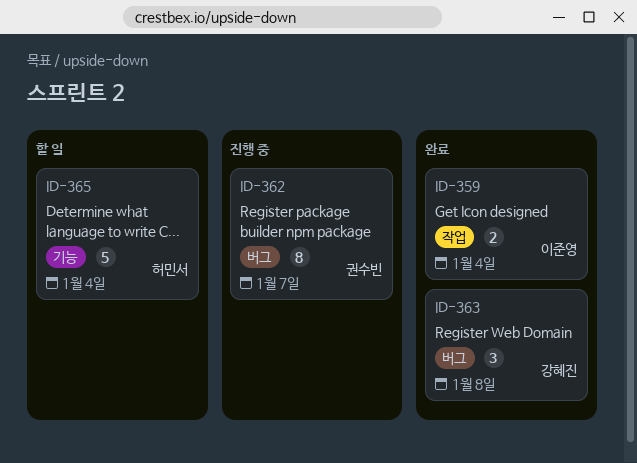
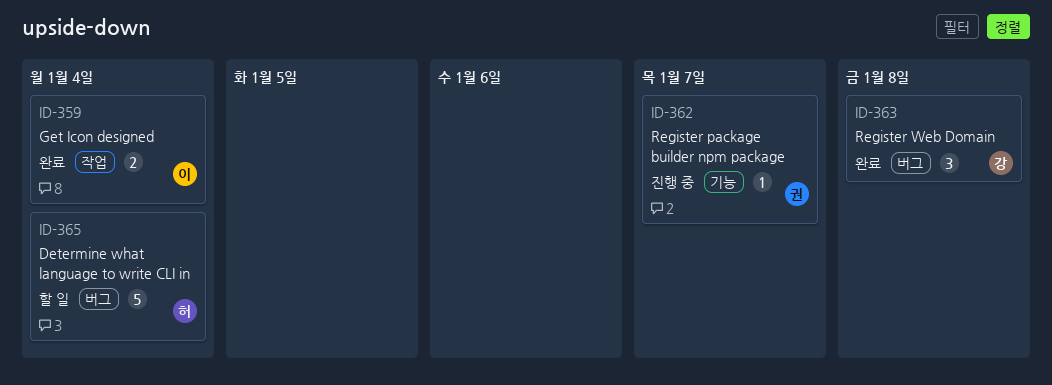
ID-362, label: 버그 -> 기능
ID-362, estimate: 8 -> 1
ID-365, label: 기능 -> 버그

